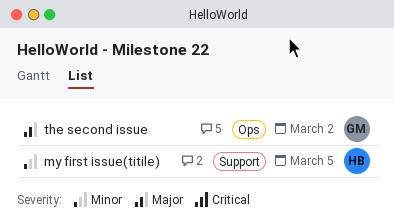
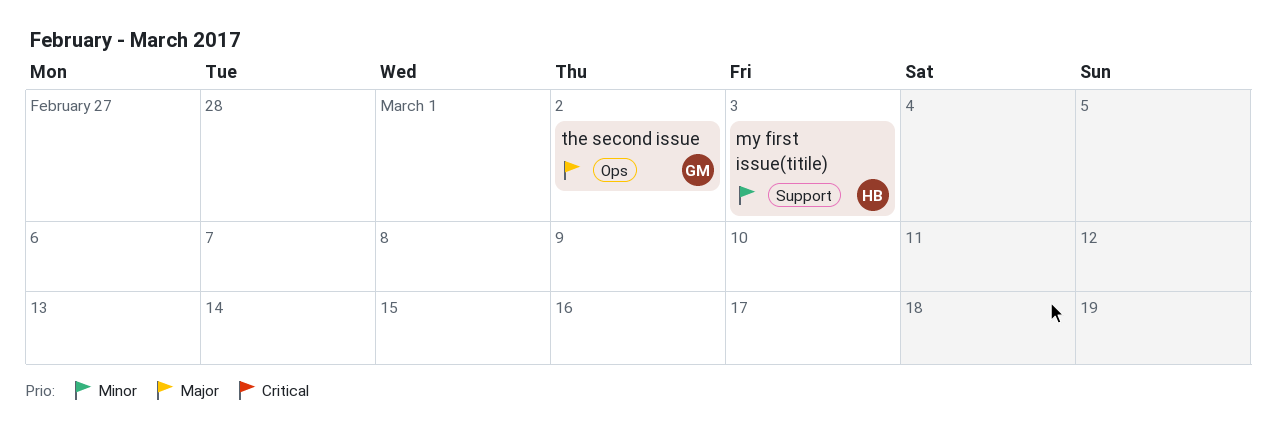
my first issue(titile), due: Mar 5 -> Mar 3

